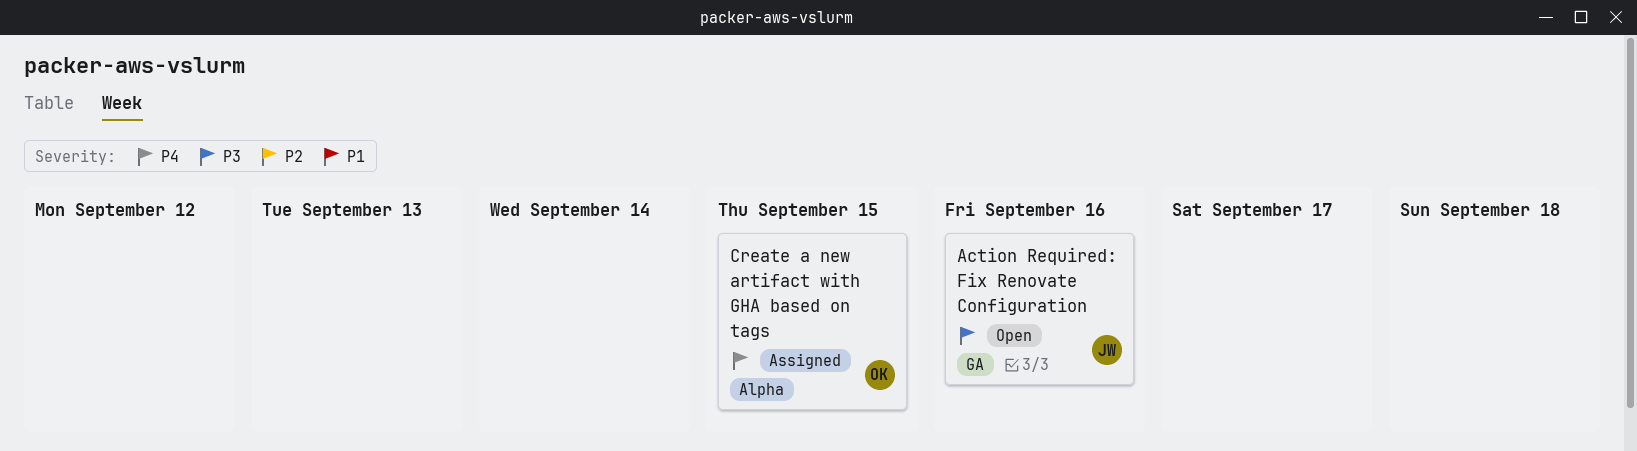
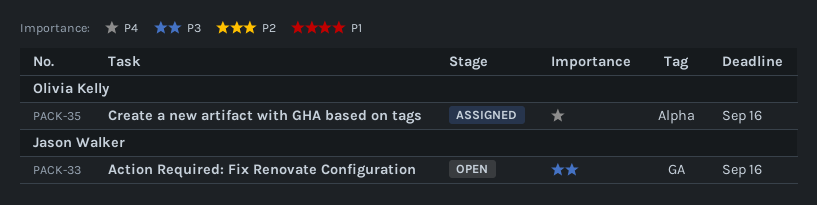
Create a new artifact with GHA based on tags, due: Sep 15 -> Sep 16

